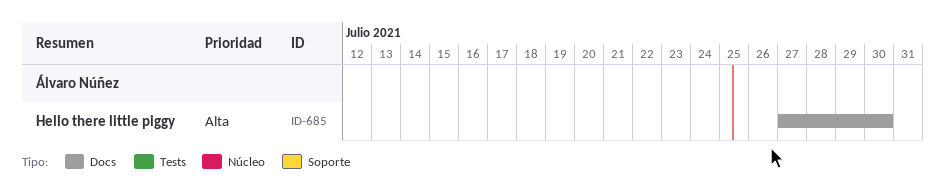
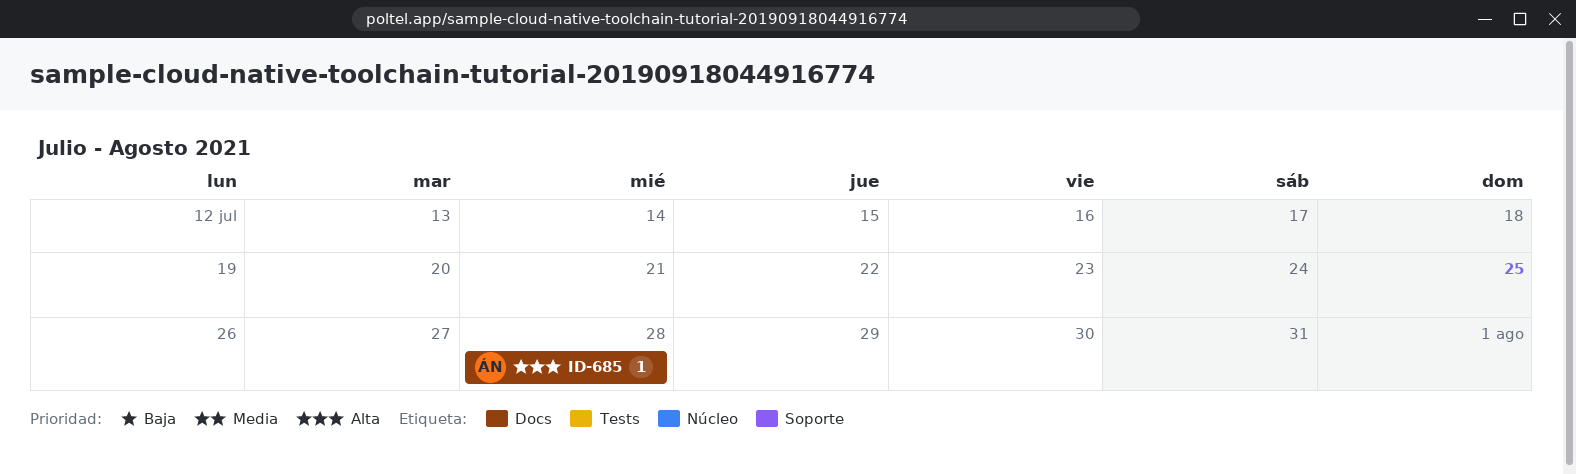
ID-685, start: Jul 27 -> Jul 28
ID-685, due: Jul 30 -> Jul 28

